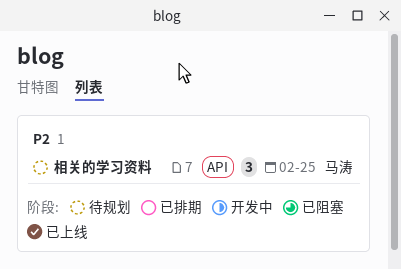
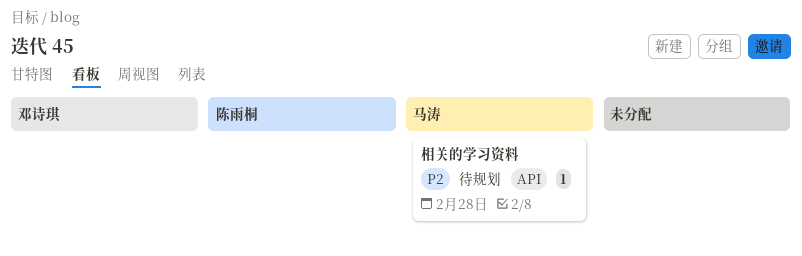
相关的学习资料, estimate: 3 -> 1
相关的学习资料, due: Feb 25 -> Feb 28

